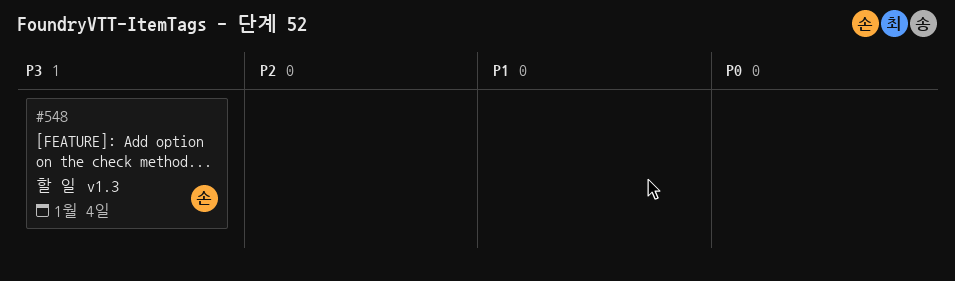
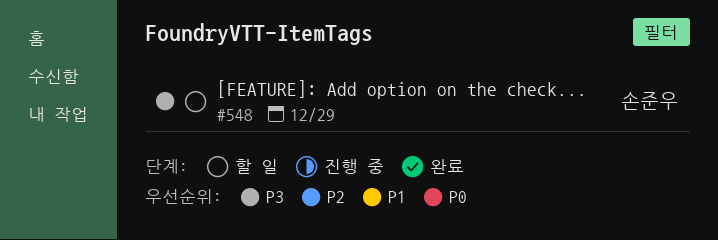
#548, due: Jan 4 -> Dec 29

